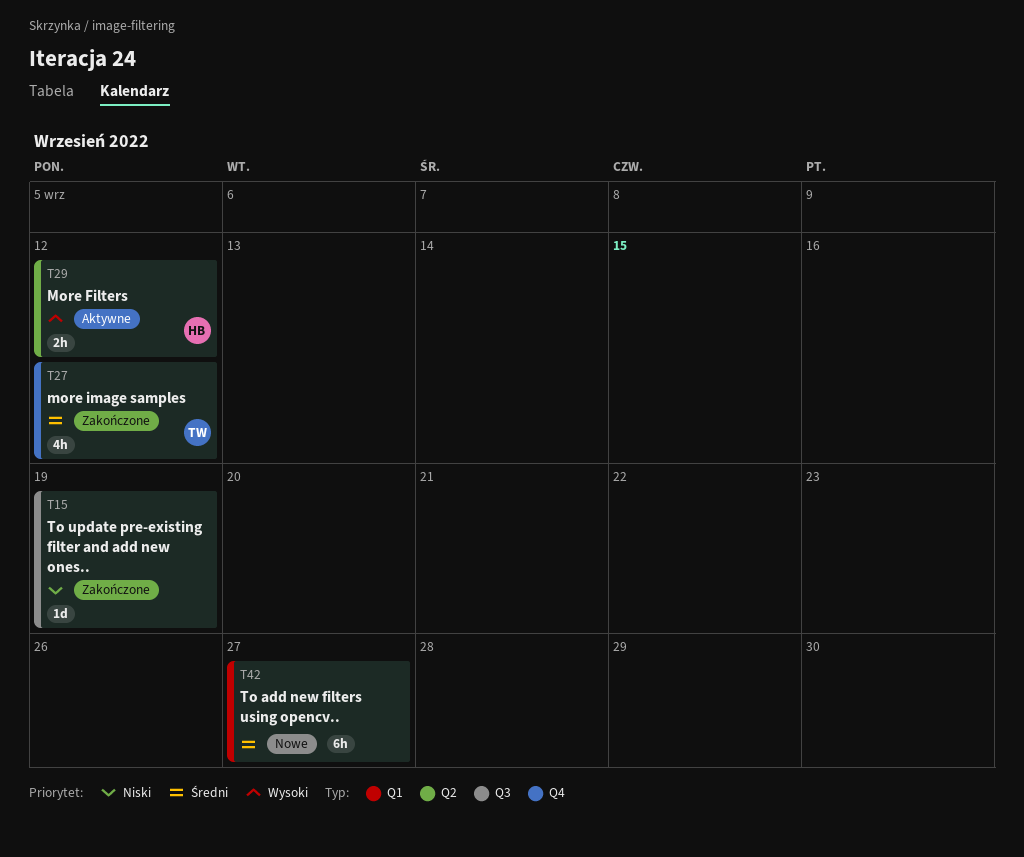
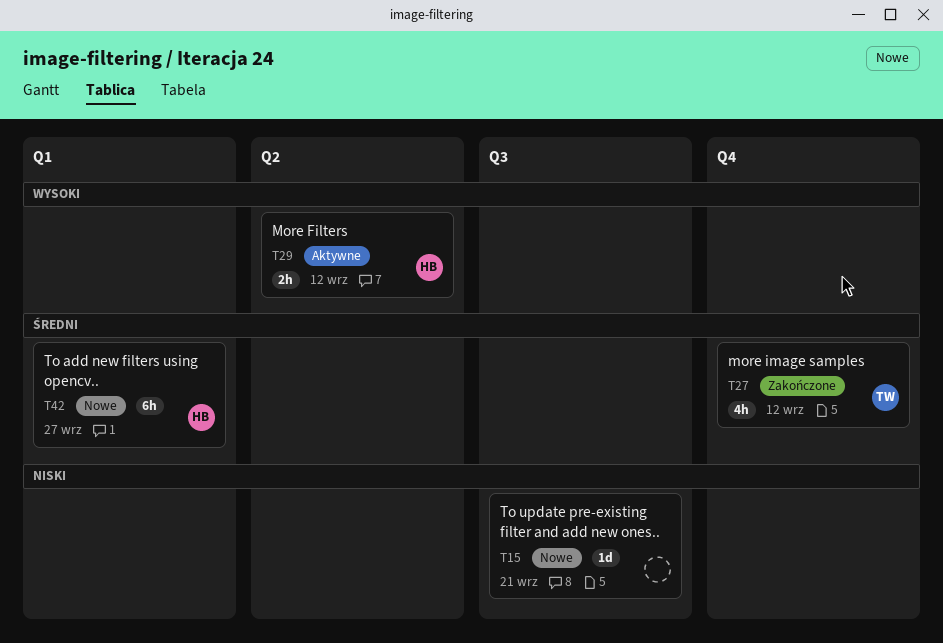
T15, status: Zakończone -> Nowe
T15, due: Sep 19 -> Sep 21
T42, owner: none -> HB

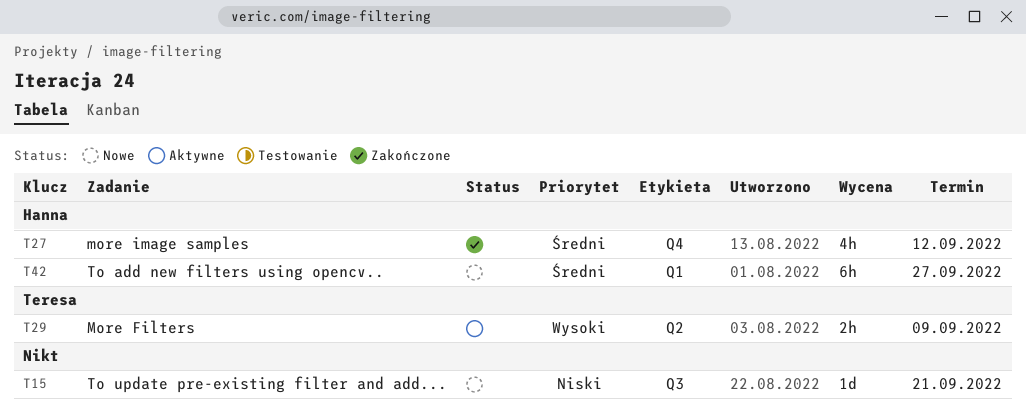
T27, owner: Teresa -> Hanna
T29, owner: Hanna -> Teresa
T29, due: Sep 12 -> Sep 9

